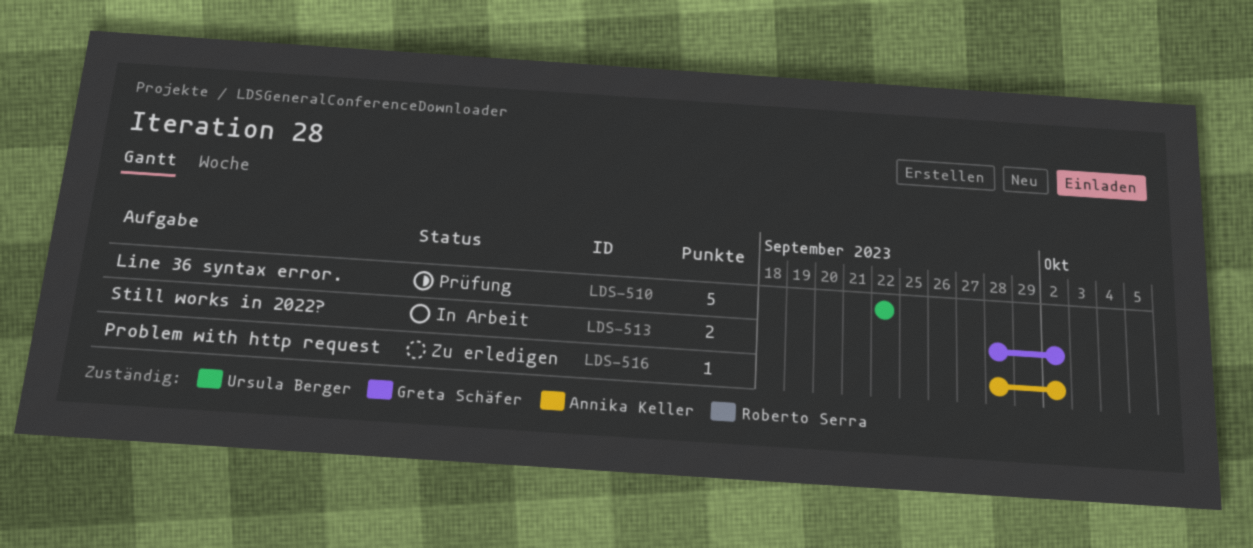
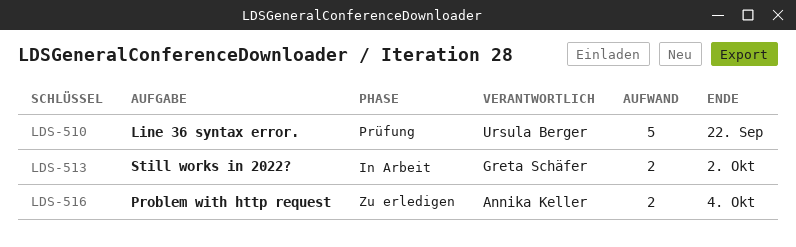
LDS-516, estimate: 1 -> 2
LDS-516, due: Oct 2 -> Oct 4

